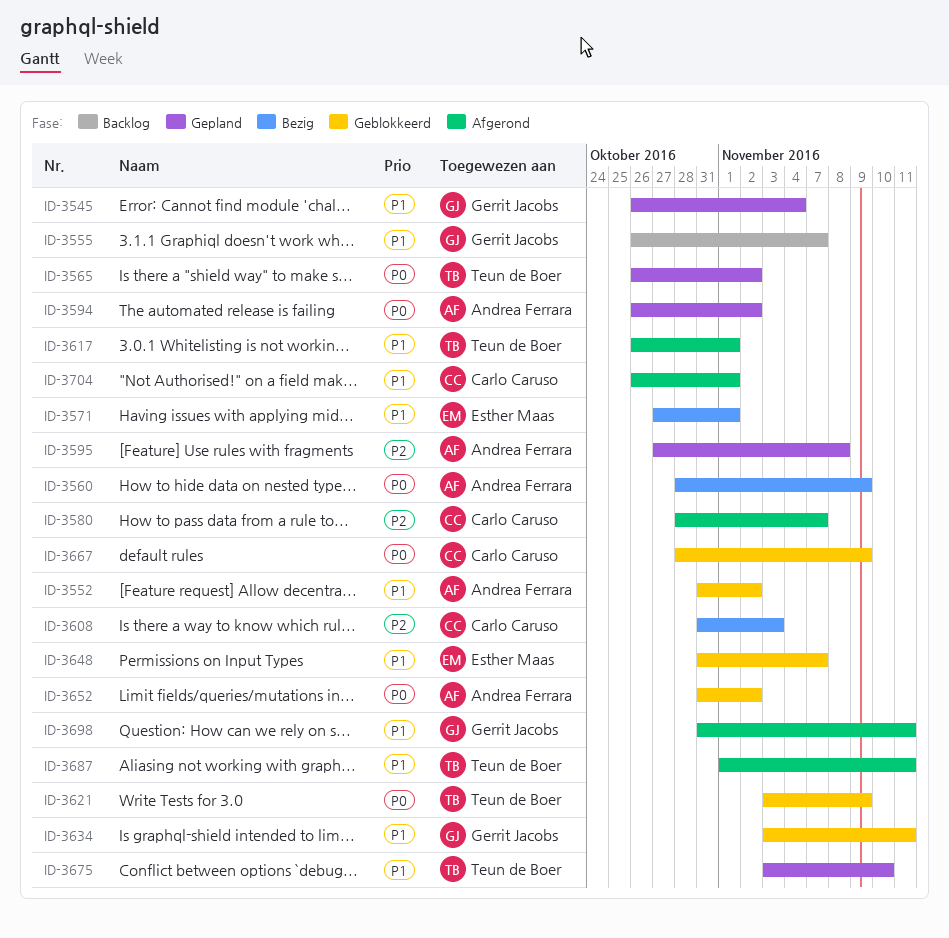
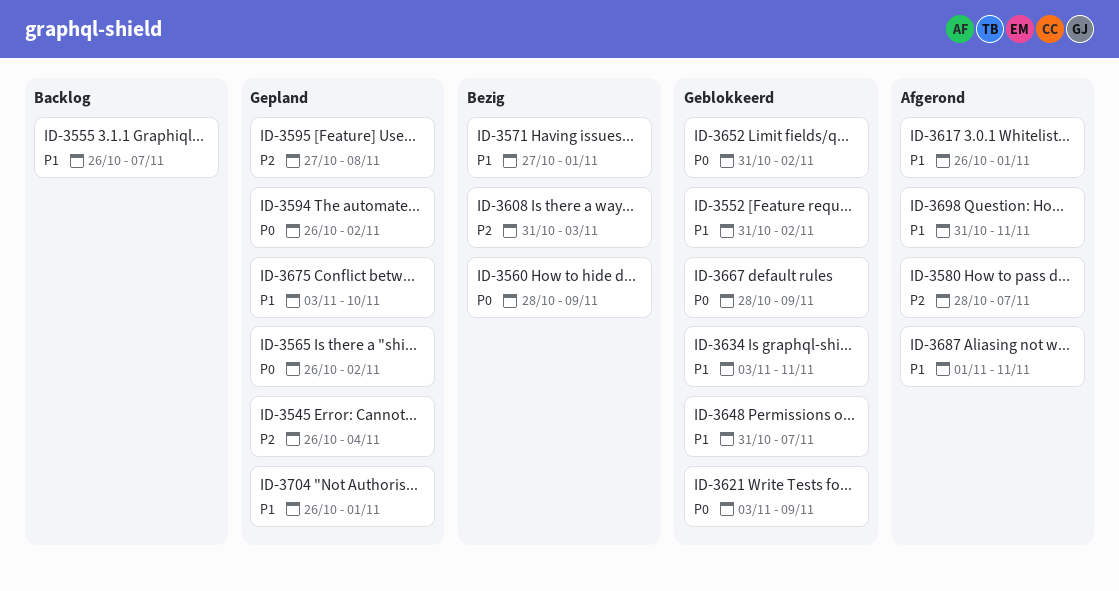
ID-3545, priority: P1 -> P2
ID-3704, status: Afgerond -> Gepland

